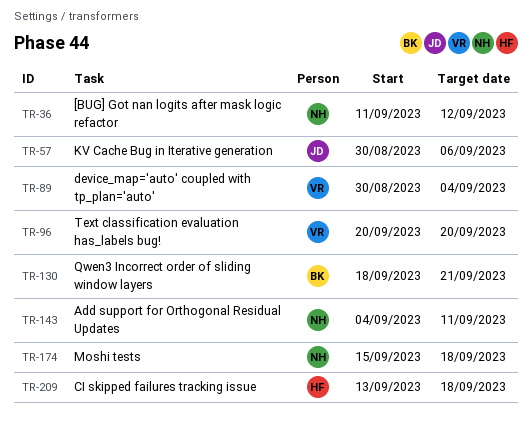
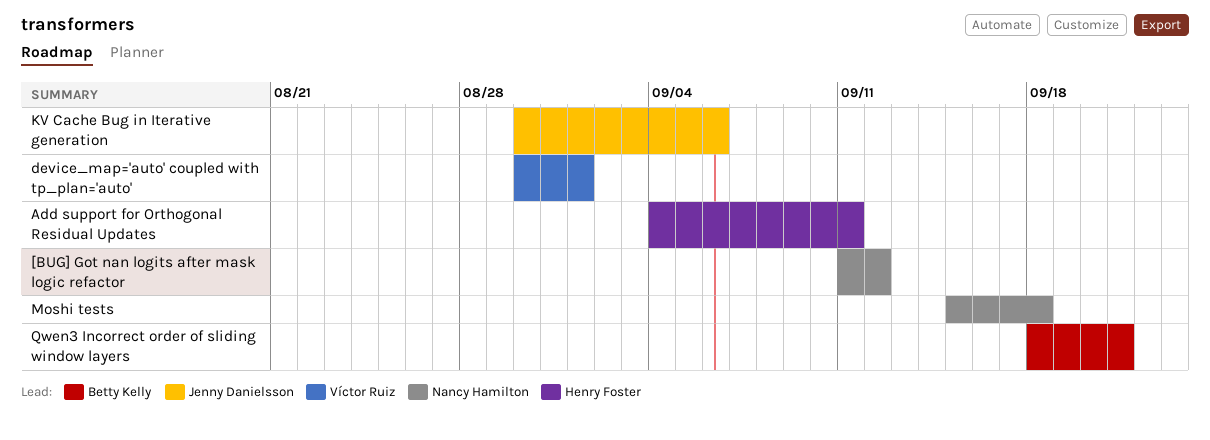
Add support for Orthogonal Residual Updates, owner: Nancy Hamilton -> Henry Foster
CI skipped failures tracking issue: present -> none
device_map='auto' coupled with tp_plan='auto', due: Sep 4 -> Sep 1
Text classification evaluation has_labels bug!: present -> none

